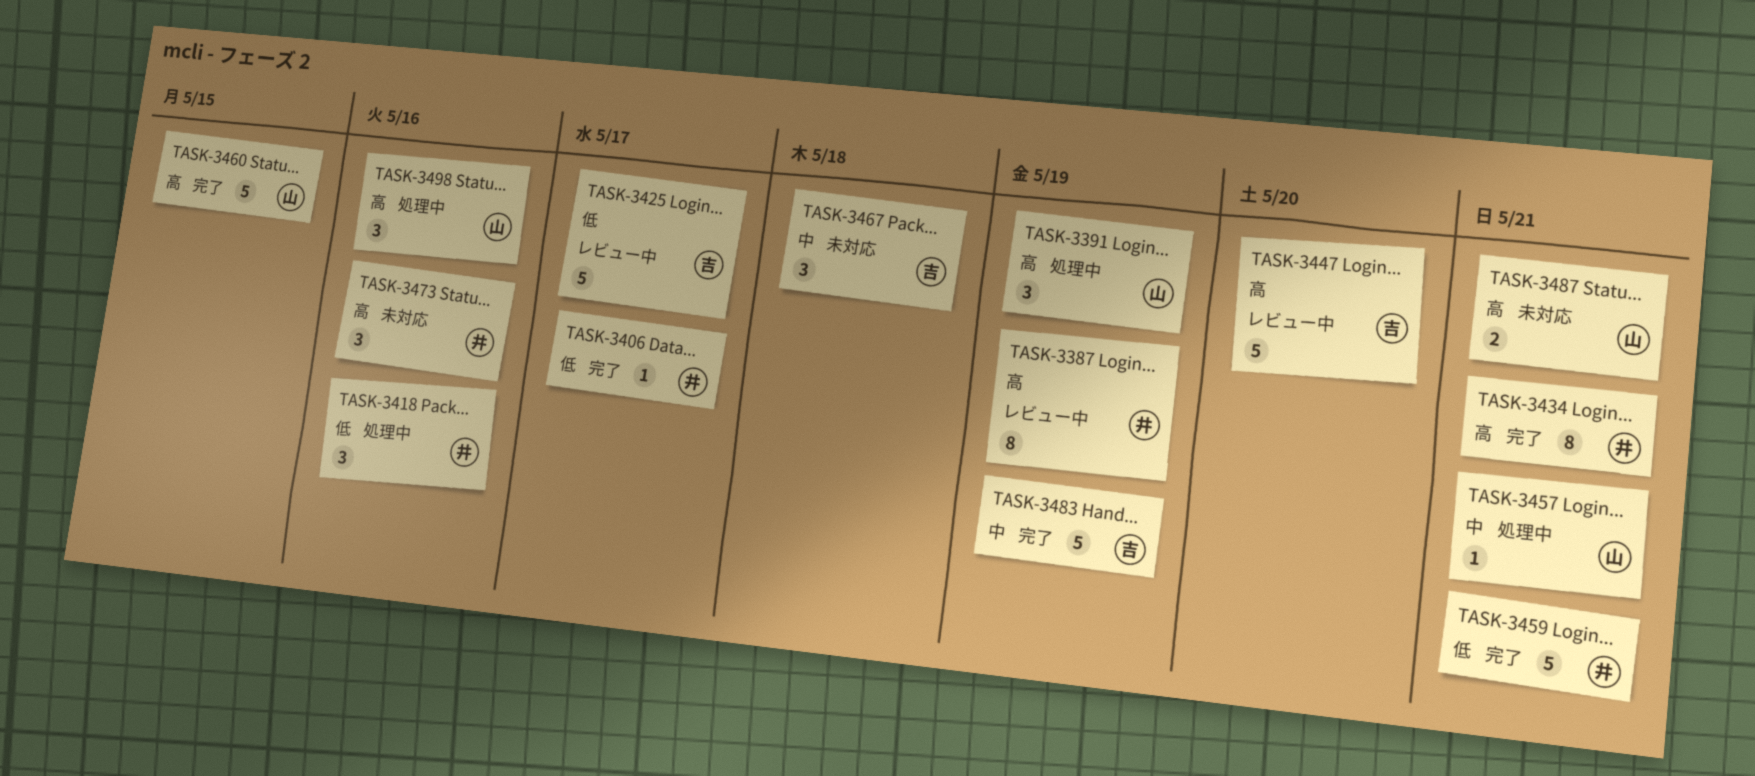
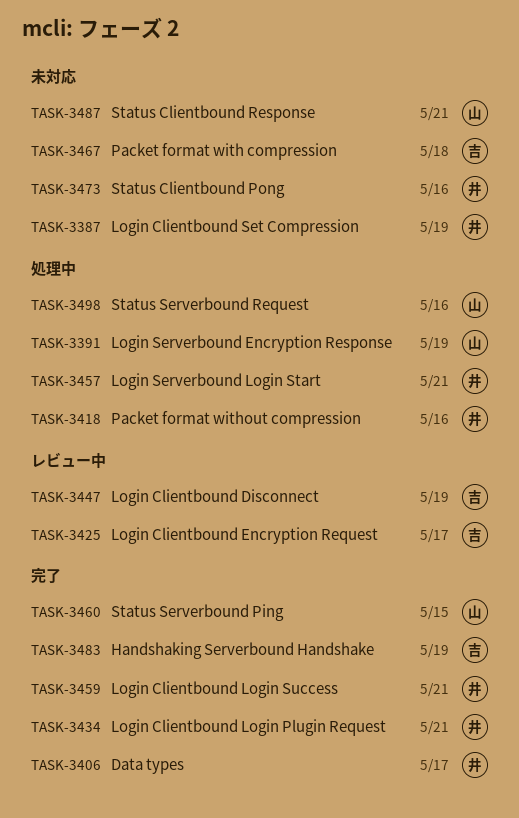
TASK-3387, status: レビュー中 -> 未対応
TASK-3447, due: May 20 -> May 19
TASK-3457, owner: 山 -> 井

